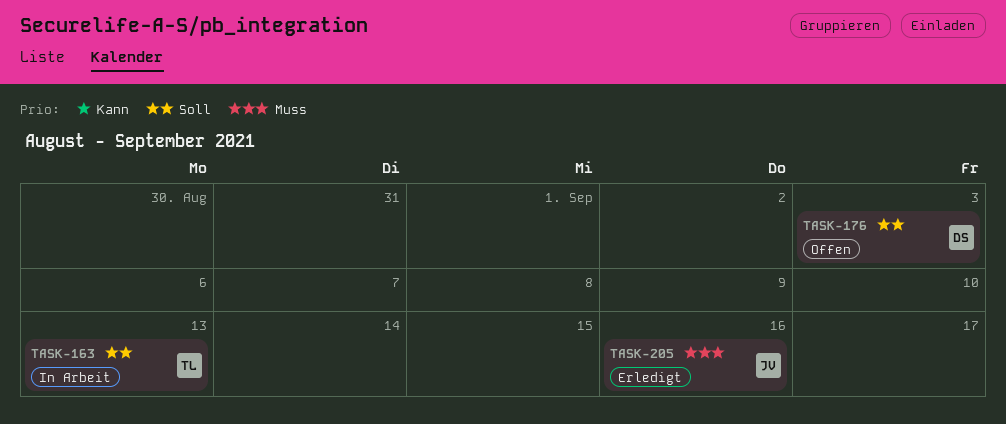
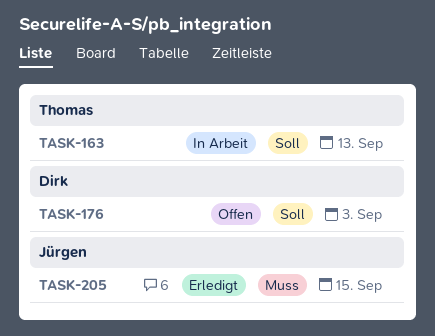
TASK-205, due: Sep 16 -> Sep 15

